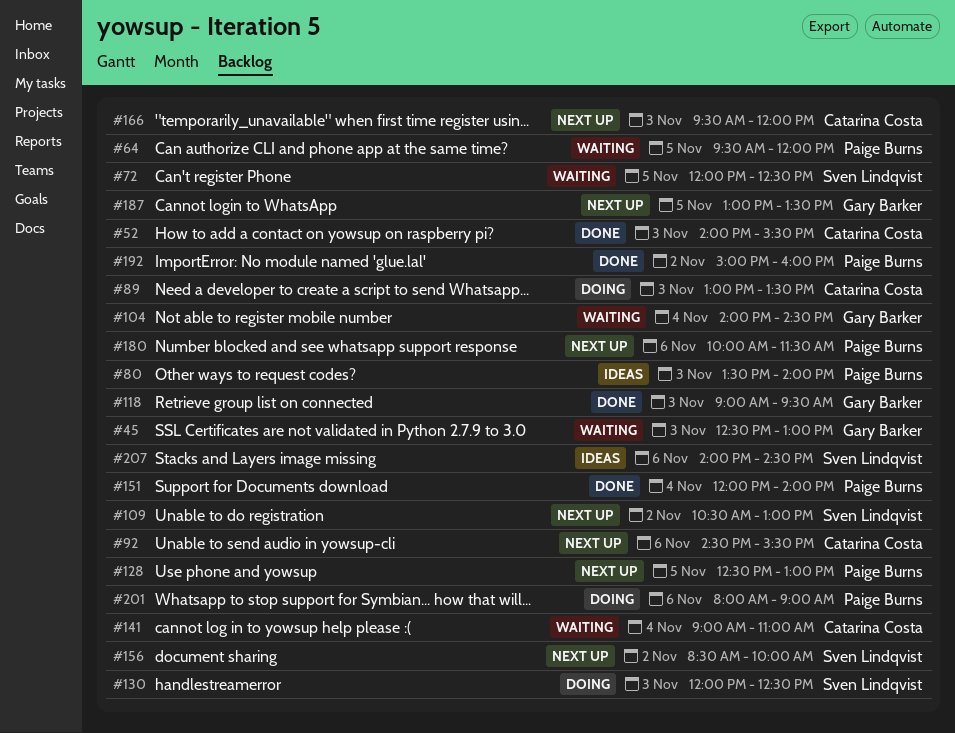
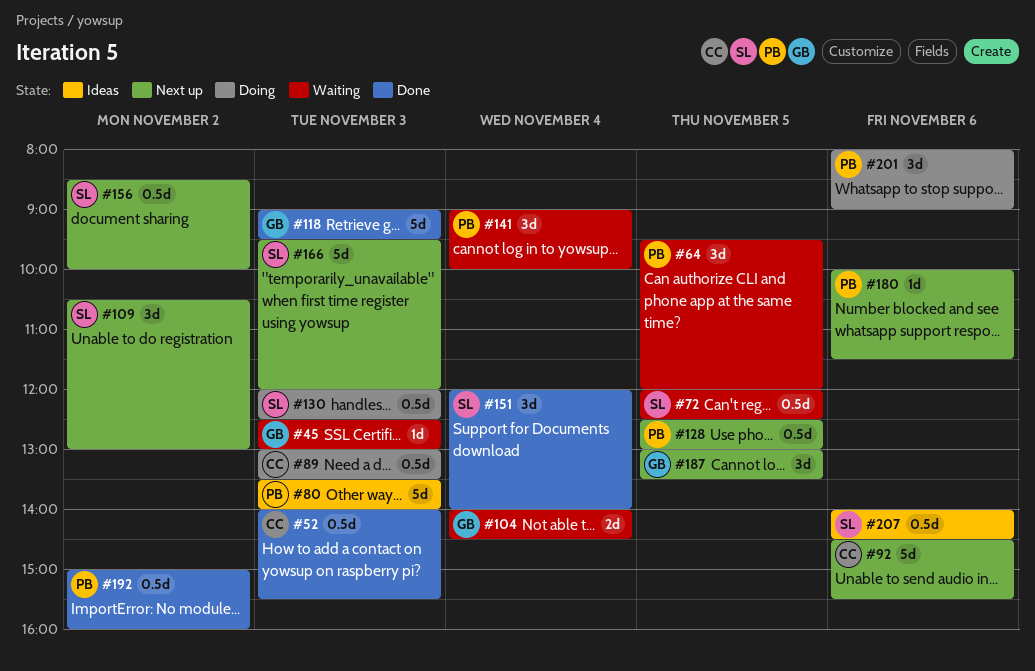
#141, owner: Catarina Costa -> Paige Burns
#141, ends: 11:00 -> 10:00
#151, owner: Paige Burns -> Sven Lindqvist
#166, owner: Catarina Costa -> Sven Lindqvist

